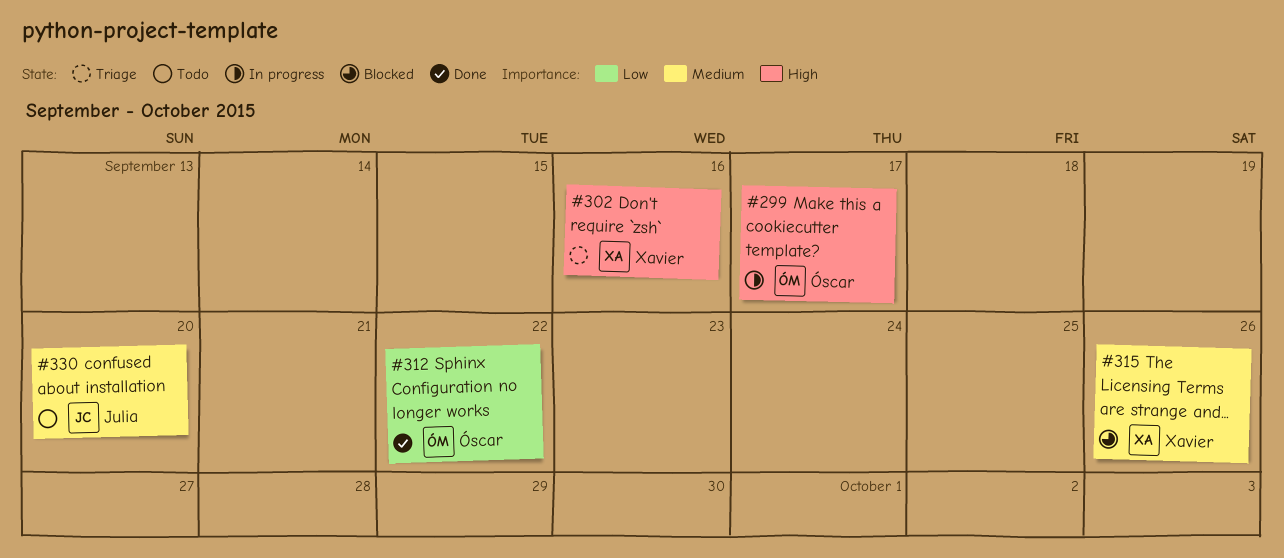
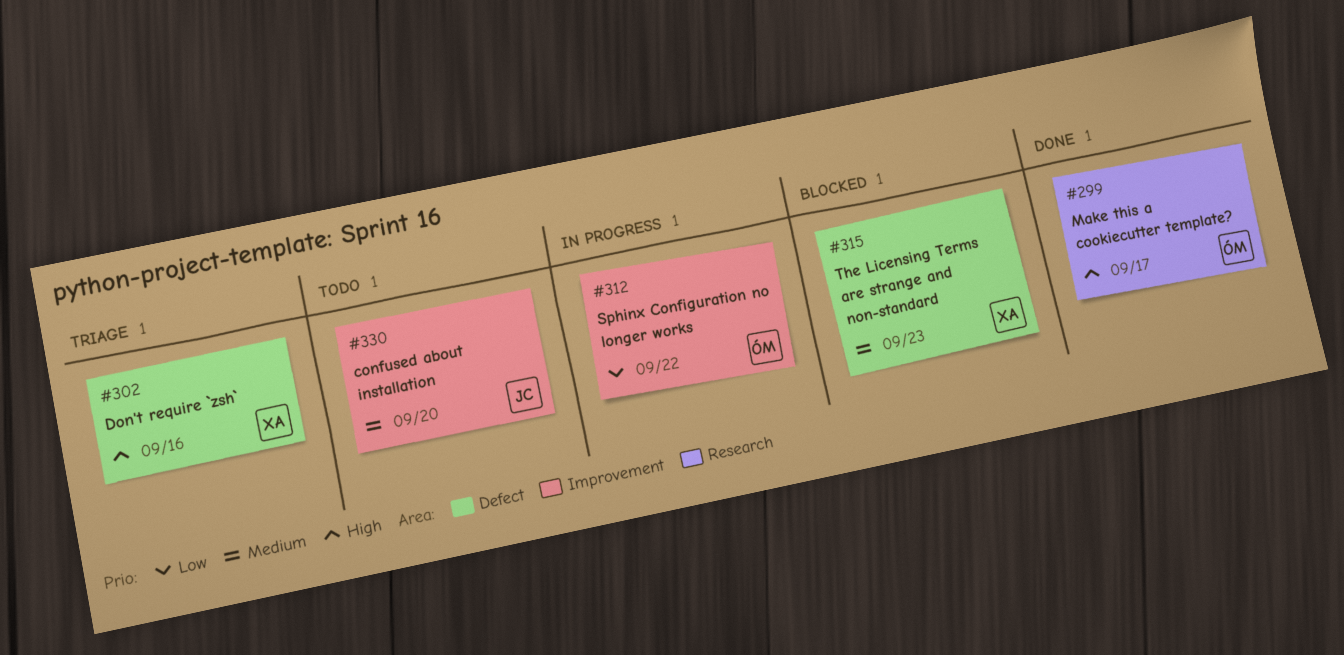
#299, status: In progress -> Done
#312, status: Done -> In progress
#315, due: Sep 26 -> Sep 23

